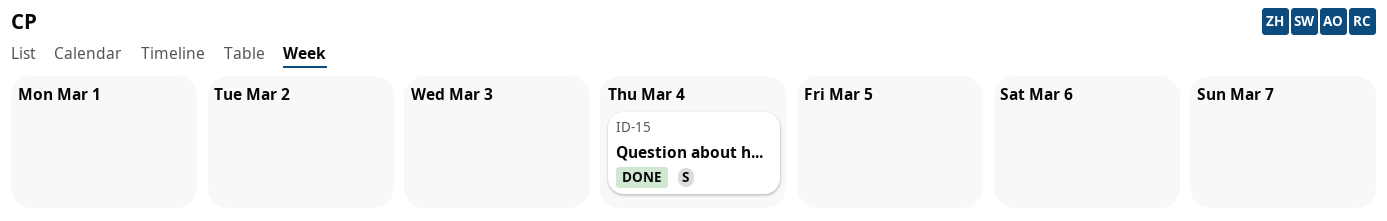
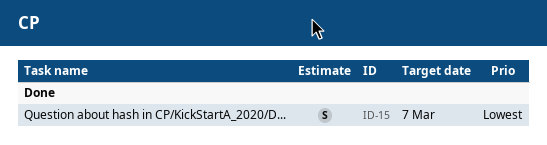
ID-15, due: Mar 4 -> Mar 7

